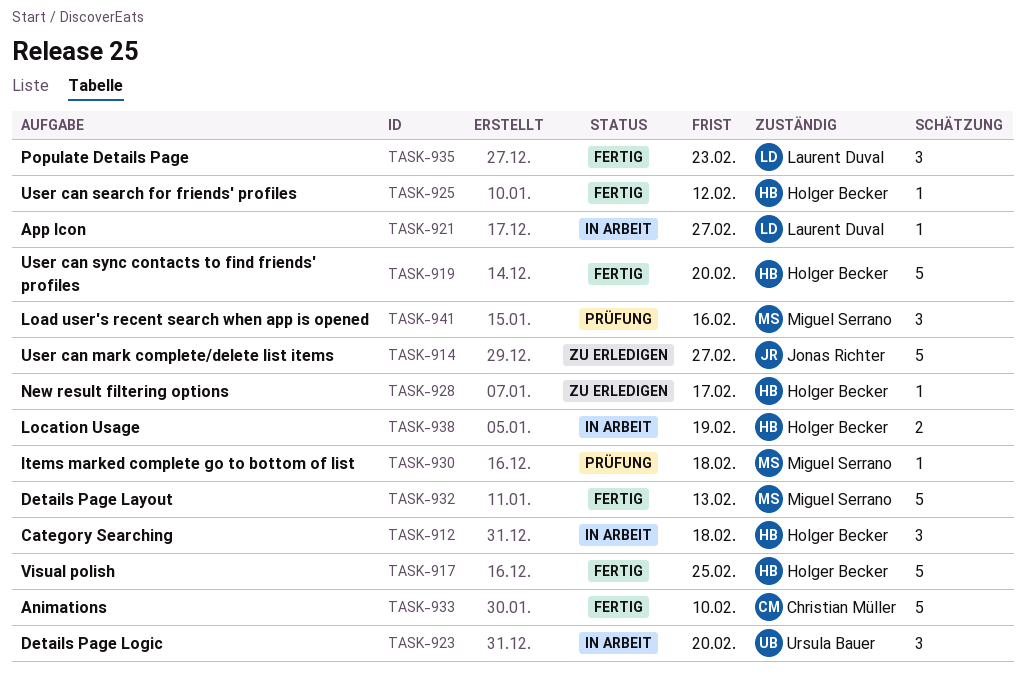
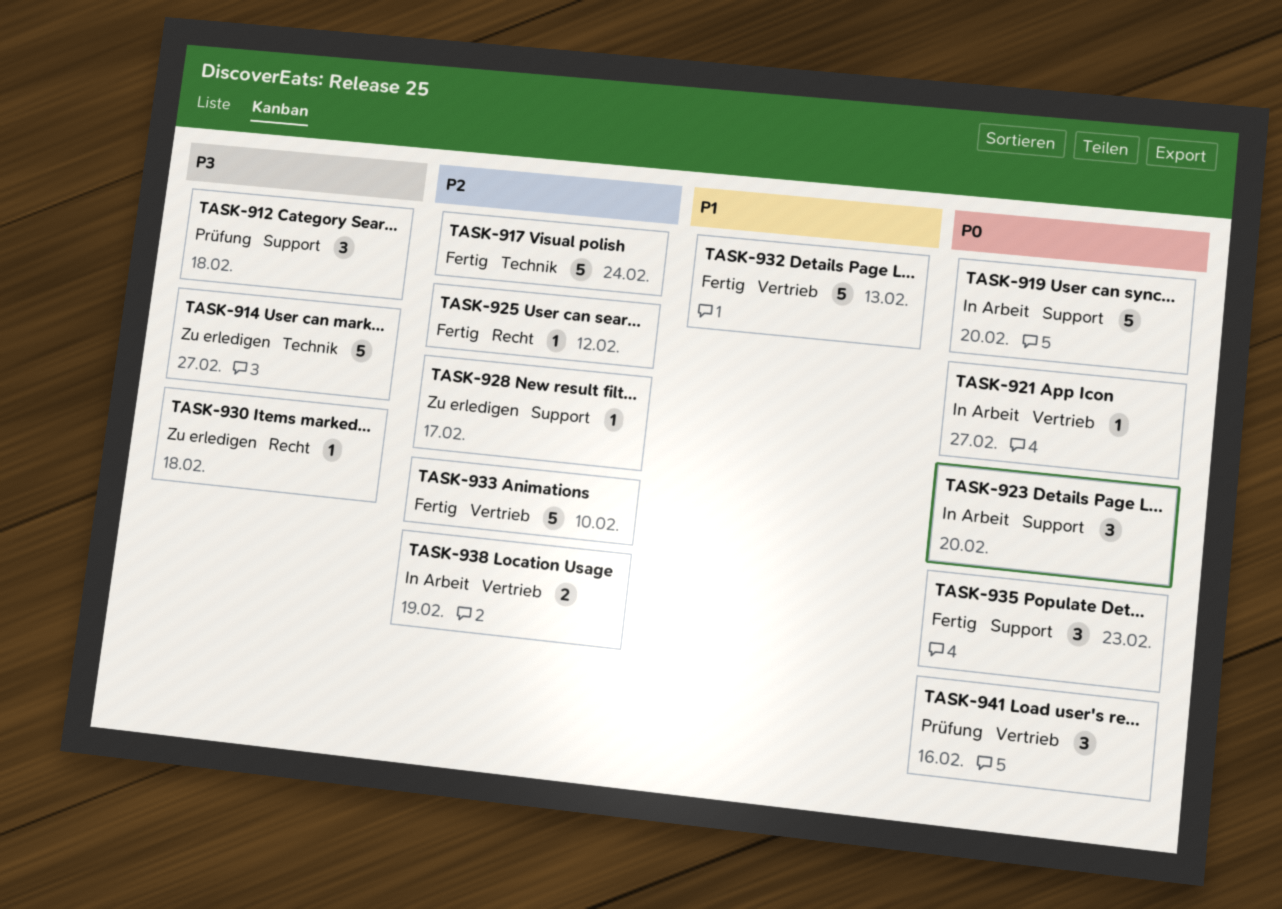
TASK-912, status: In Arbeit -> Prüfung
TASK-917, due: Feb 25 -> Feb 24
TASK-919, status: Fertig -> In Arbeit
TASK-930, status: Prüfung -> Zu erledigen

